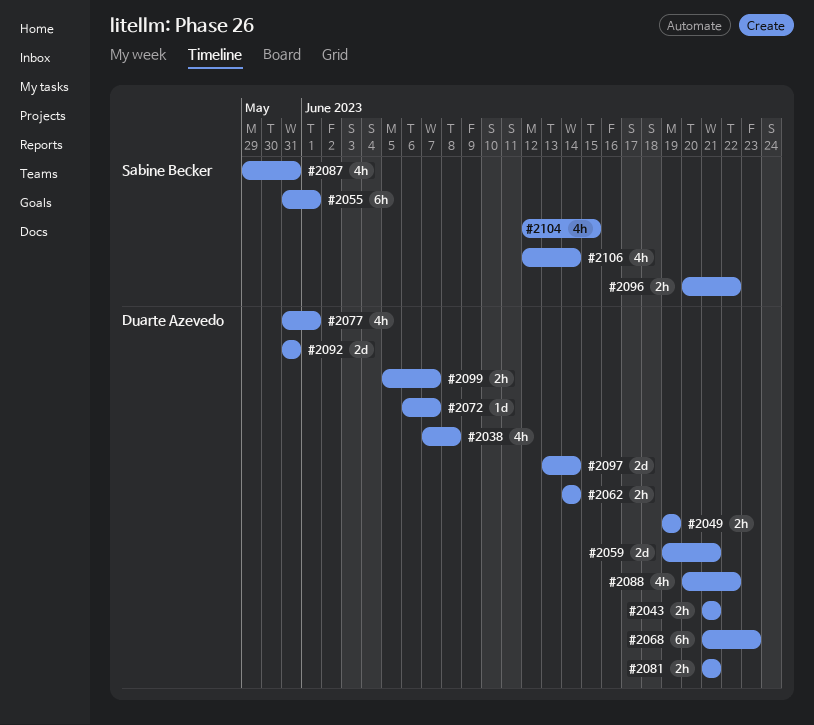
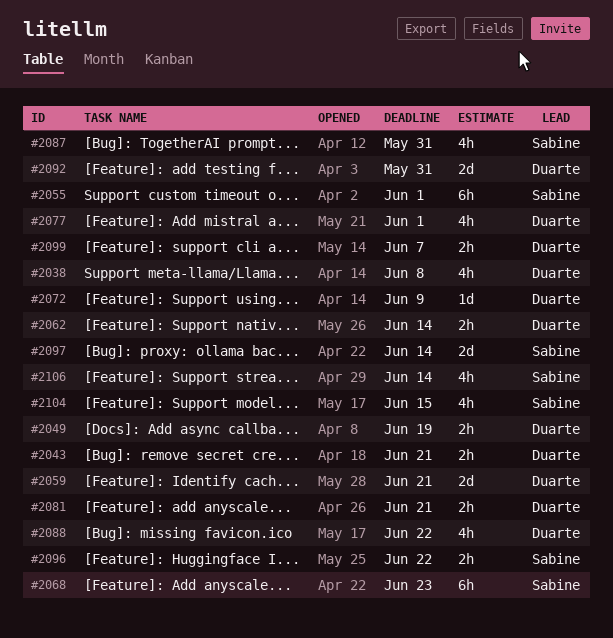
#2068, owner: Duarte Azevedo -> Sabine Becker
#2072, due: Jun 7 -> Jun 9
#2097, owner: Duarte Azevedo -> Sabine Becker

